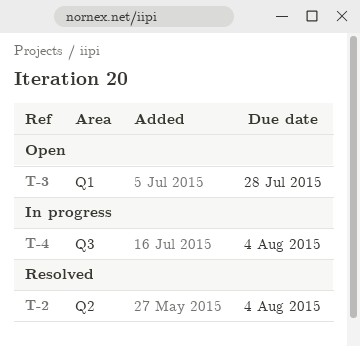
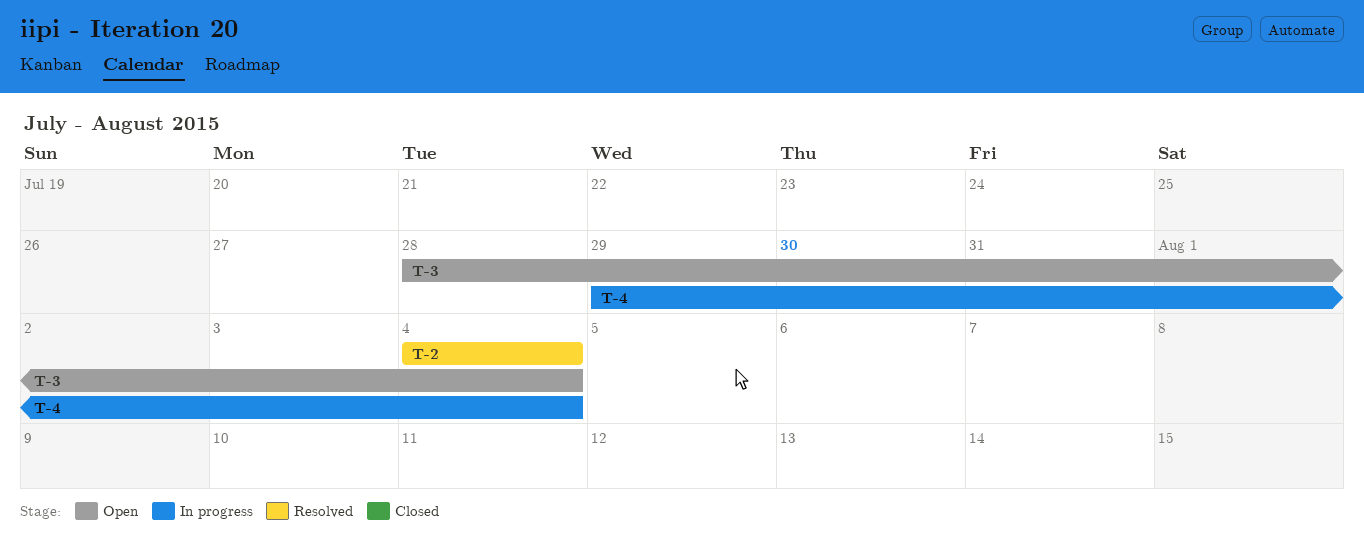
T-3, due: Jul 28 -> Aug 4

